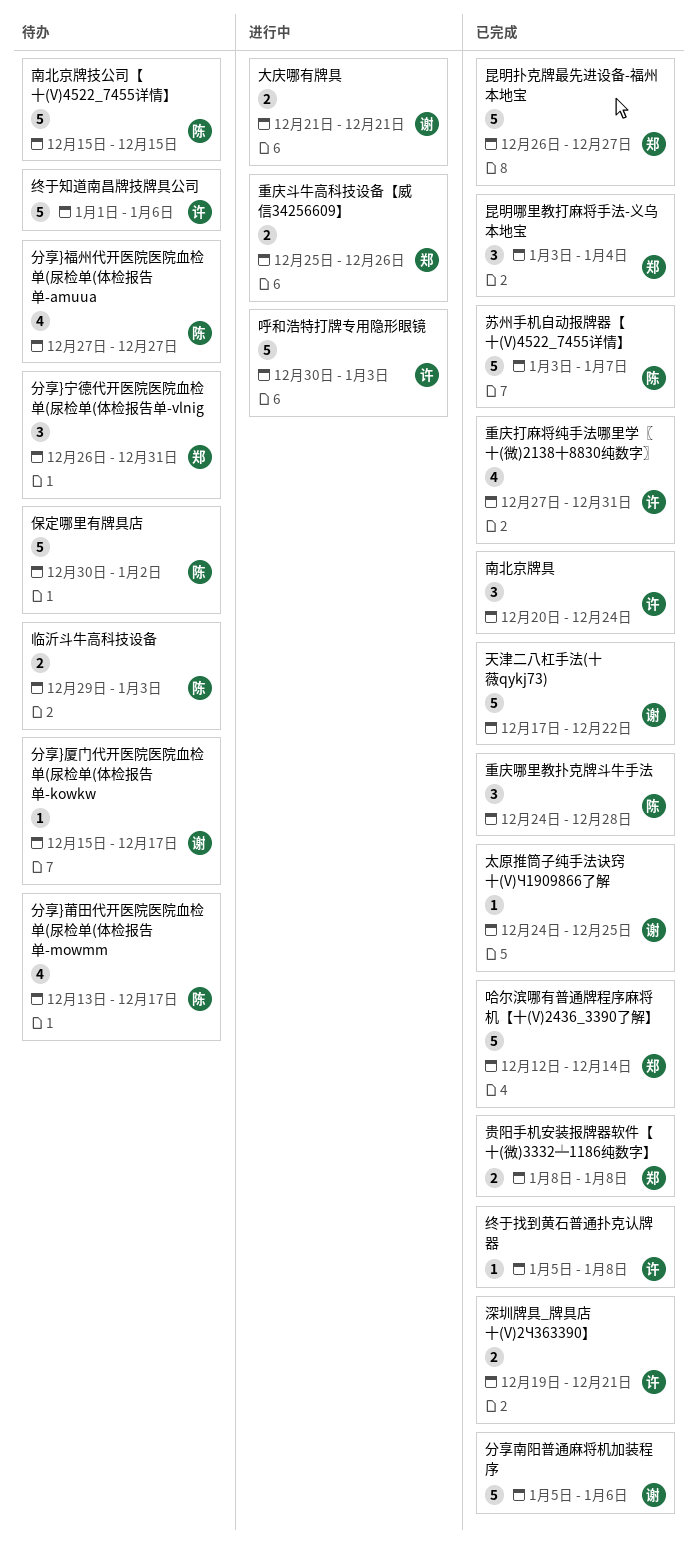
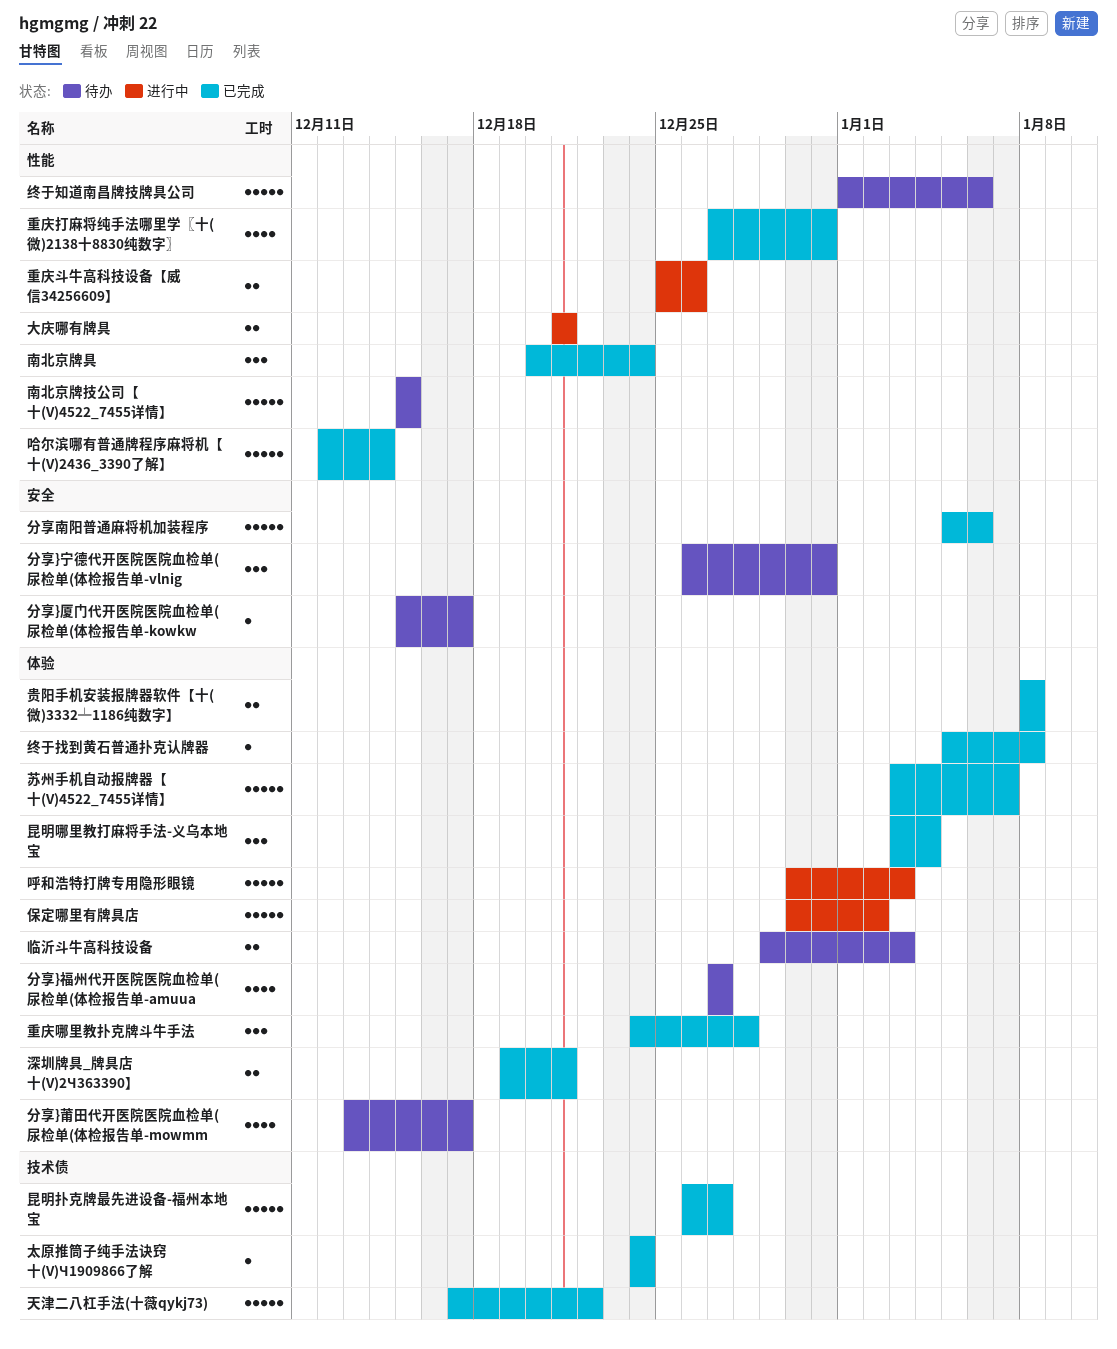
保定哪里有牌具店, status: 待办 -> 进行中
太原推筒子纯手法诀窍十(V)Ч1909866了解, due: Dec 25 -> Dec 24

